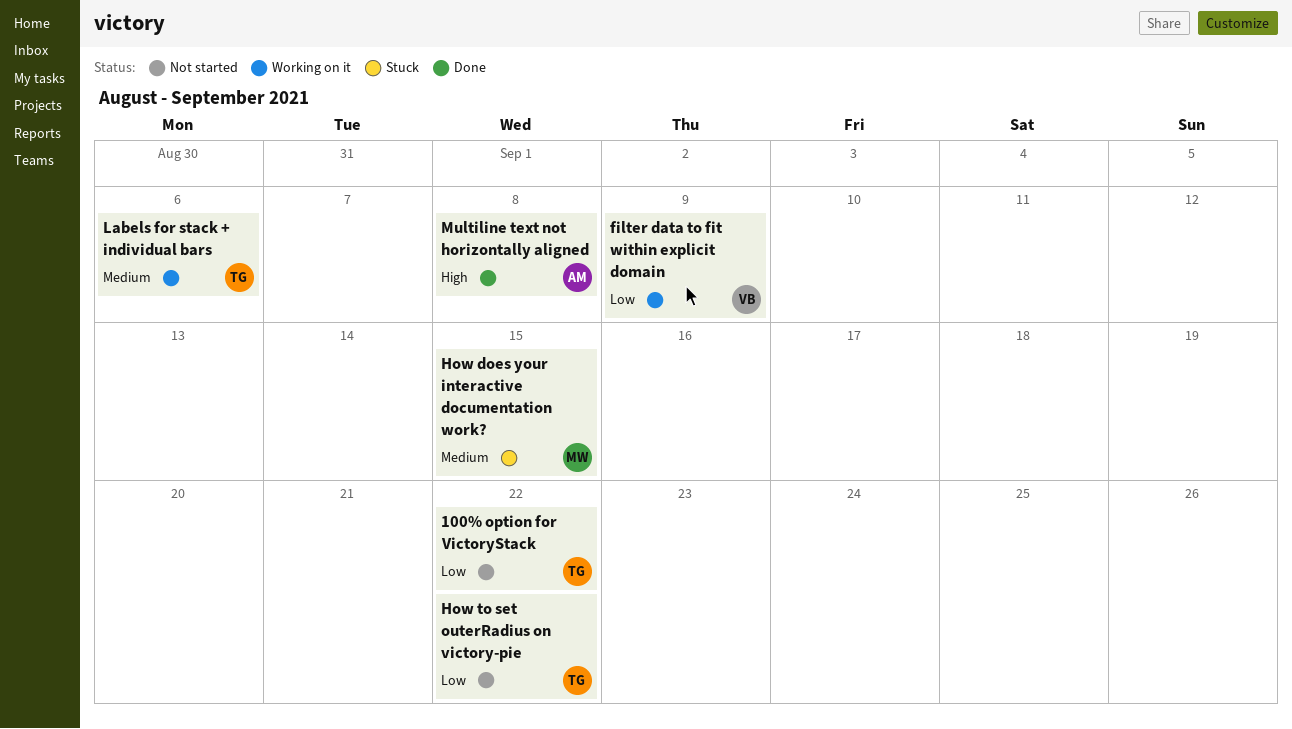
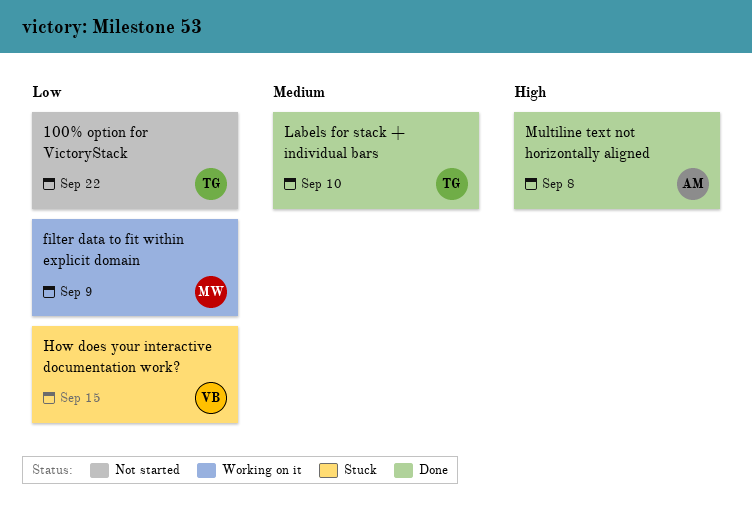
filter data to fit within explicit domain, owner: VB -> MW
How does your interactive documentation work?, owner: MW -> VB
How does your interactive documentation work?, priority: Medium -> Low
How to set outerRadius on victory-pie: present -> none
Labels for stack + individual bars, status: Working on it -> Done
Labels for stack + individual bars, due: Sep 6 -> Sep 10

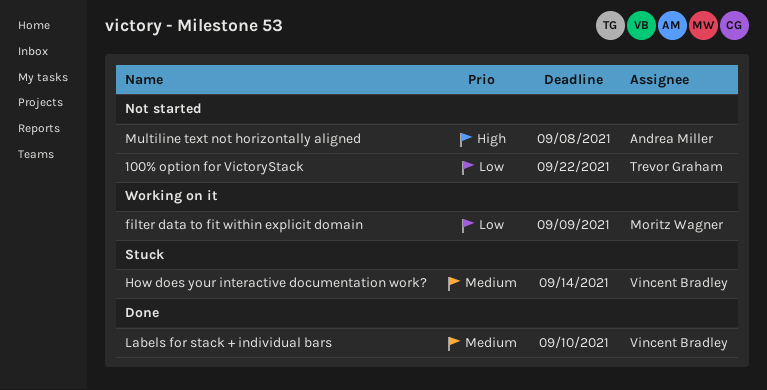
How does your interactive documentation work?, priority: Low -> Medium
How does your interactive documentation work?, due: Sep 15 -> Sep 14
Labels for stack + individual bars, owner: Trevor Graham -> Vincent Bradley
Multiline text not horizontally aligned, status: Done -> Not started

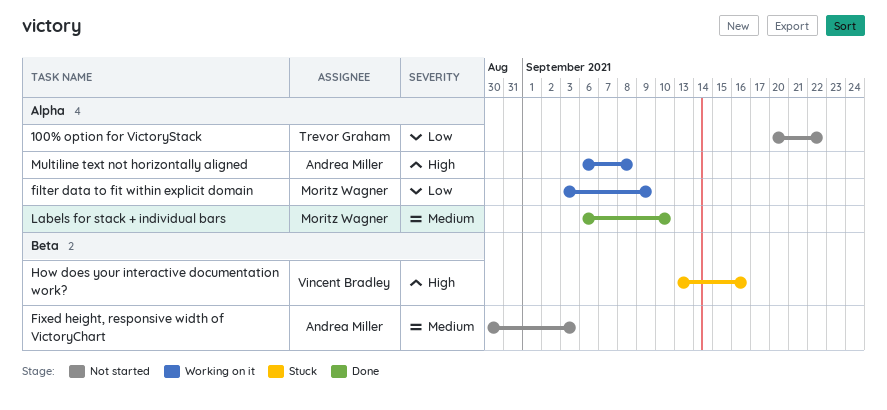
Fixed height, responsive width of VictoryChart: none -> present
How does your interactive documentation work?, priority: Medium -> High
How does your interactive documentation work?, due: Sep 14 -> Sep 16
Labels for stack + individual bars, owner: Vincent Bradley -> Moritz Wagner
Multiline text not horizontally aligned, status: Not started -> Working on it

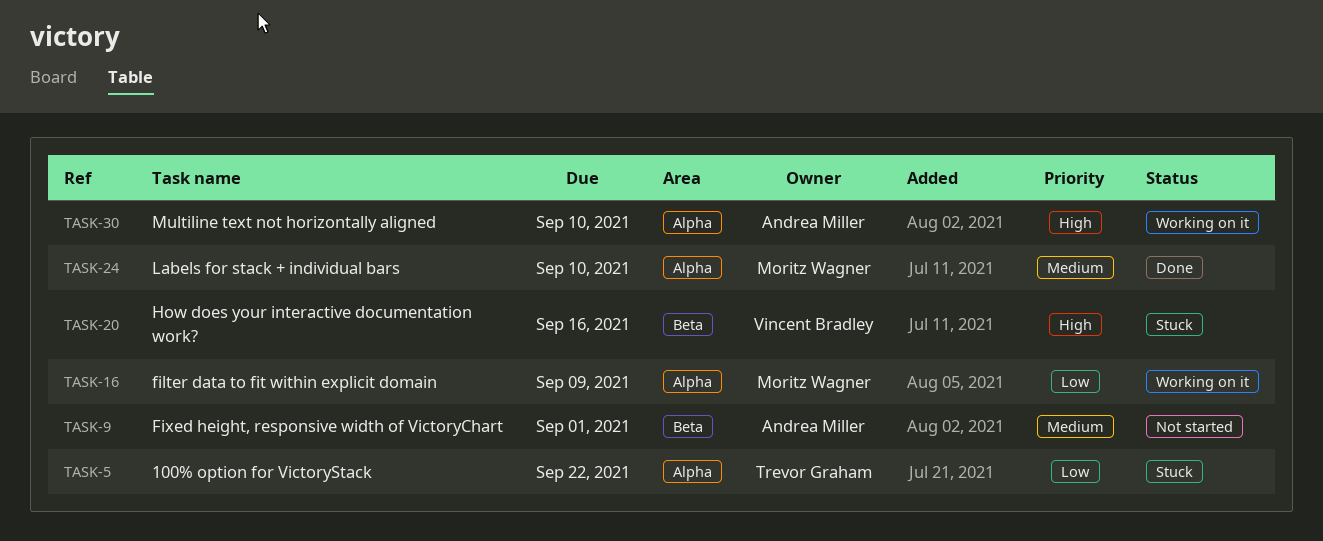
100% option for VictoryStack, status: Not started -> Stuck
Fixed height, responsive width of VictoryChart, due: Sep 3 -> Sep 1
Multiline text not horizontally aligned, due: Sep 8 -> Sep 10

